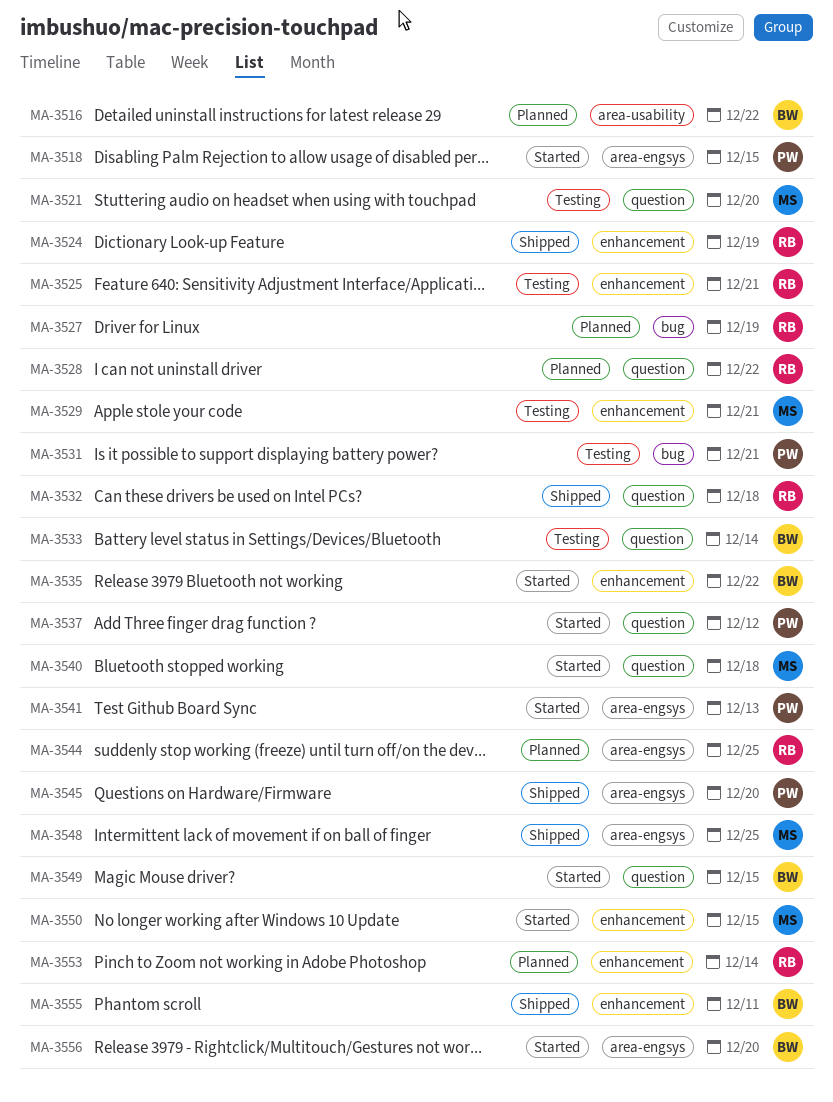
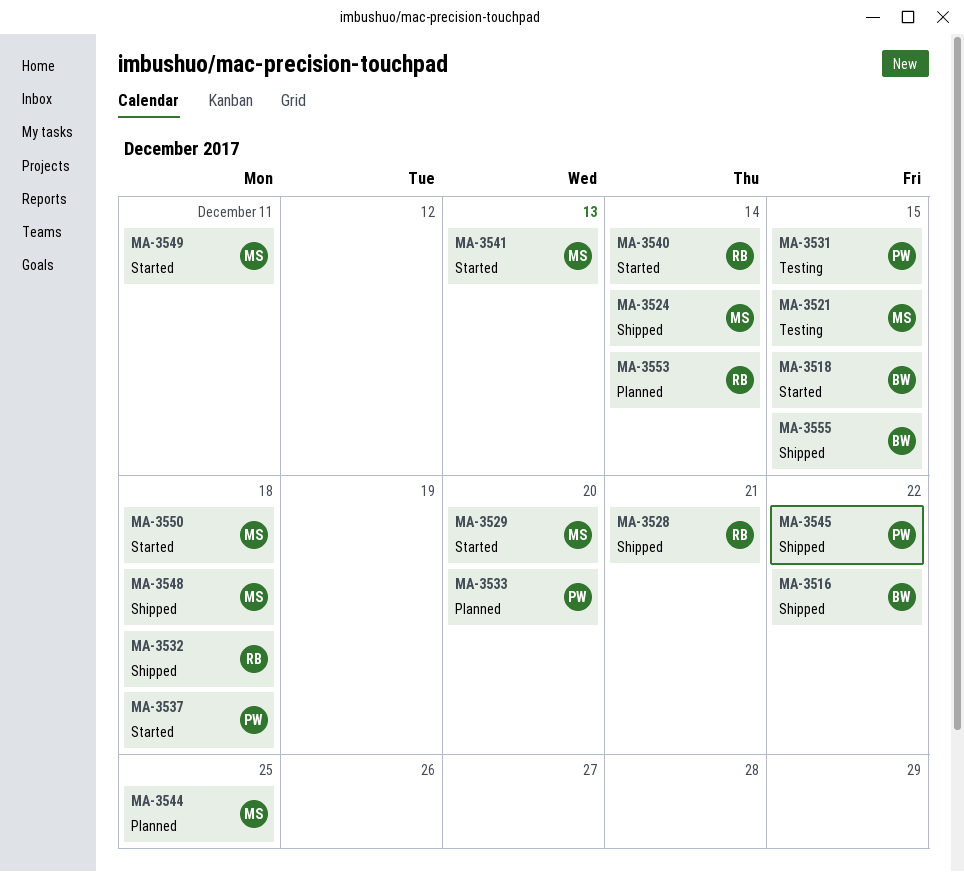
MA-3516, status: Planned -> Shipped
MA-3518, owner: PW -> BW
MA-3521, due: Dec 20 -> Dec 15
MA-3524, owner: RB -> MS
MA-3524, due: Dec 19 -> Dec 14
MA-3525: present -> none
MA-3527: present -> none
MA-3528, status: Planned -> Shipped
MA-3528, due: Dec 22 -> Dec 21
MA-3529, status: Testing -> Started
MA-3529, due: Dec 21 -> Dec 20
MA-3531, due: Dec 21 -> Dec 15
MA-3533, status: Testing -> Planned
MA-3533, owner: BW -> PW
MA-3533, due: Dec 14 -> Dec 20
MA-3535: present -> none
MA-3537, due: Dec 12 -> Dec 18
MA-3540, owner: MS -> RB
MA-3540, due: Dec 18 -> Dec 14
MA-3541, owner: PW -> MS
MA-3544, owner: RB -> MS
MA-3545, due: Dec 20 -> Dec 22
MA-3548, due: Dec 25 -> Dec 18
MA-3549, owner: BW -> MS
MA-3549, due: Dec 15 -> Dec 11
MA-3550, due: Dec 15 -> Dec 18
MA-3555, due: Dec 11 -> Dec 15
MA-3556: present -> none

